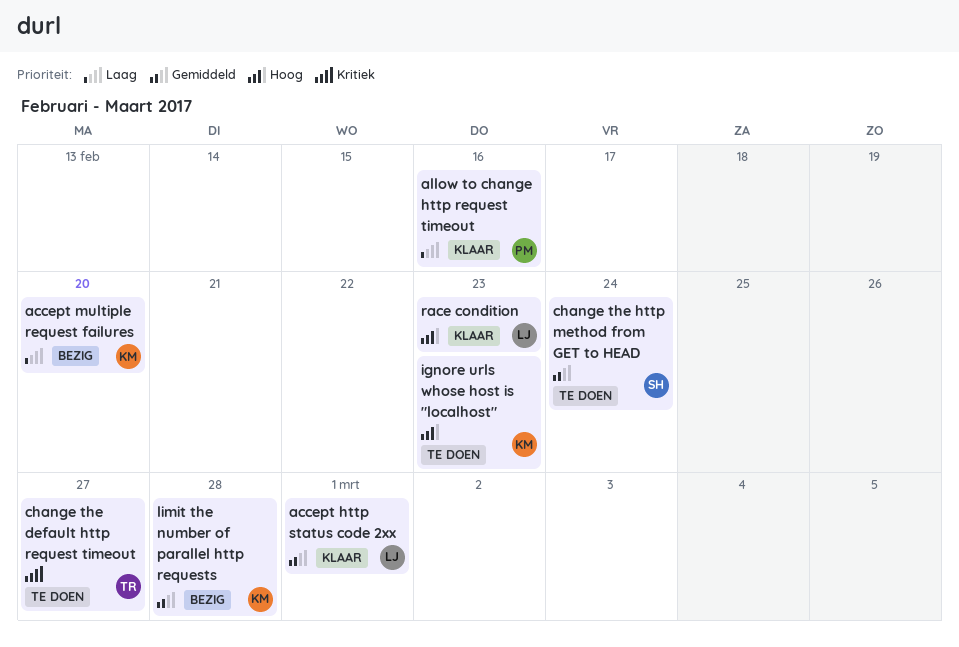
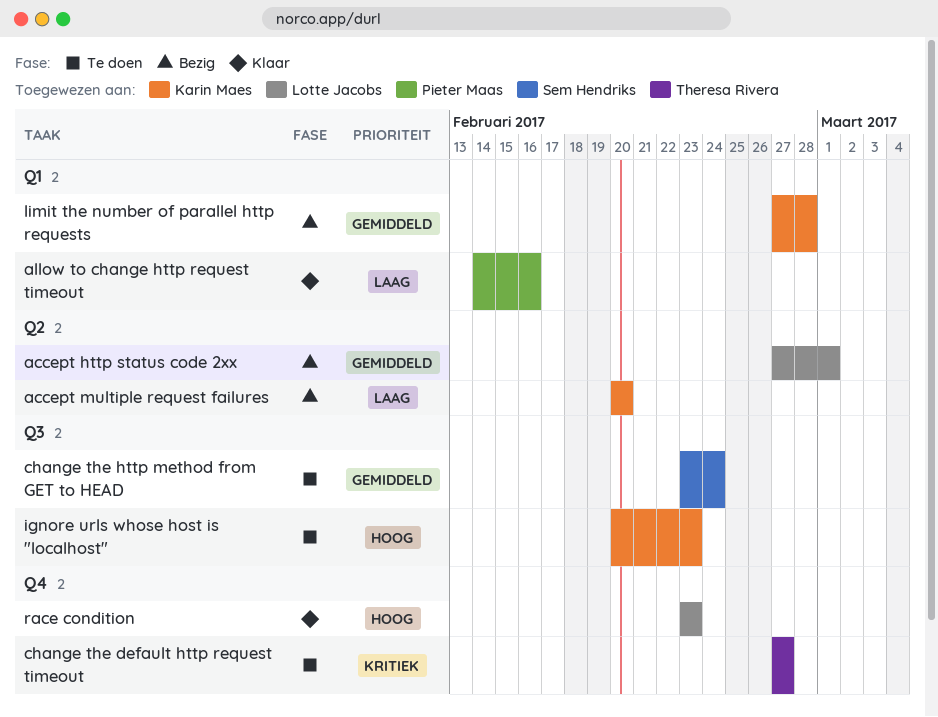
accept http status code 2xx, status: Klaar -> Bezig

